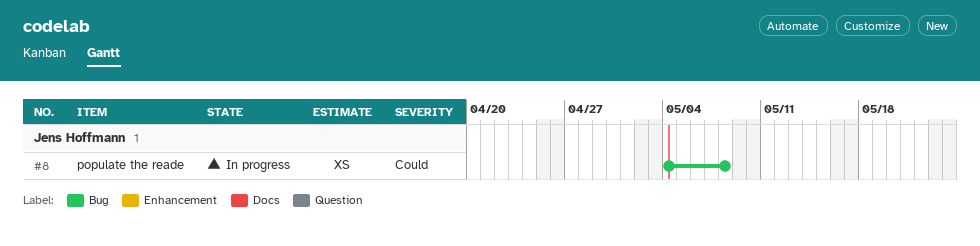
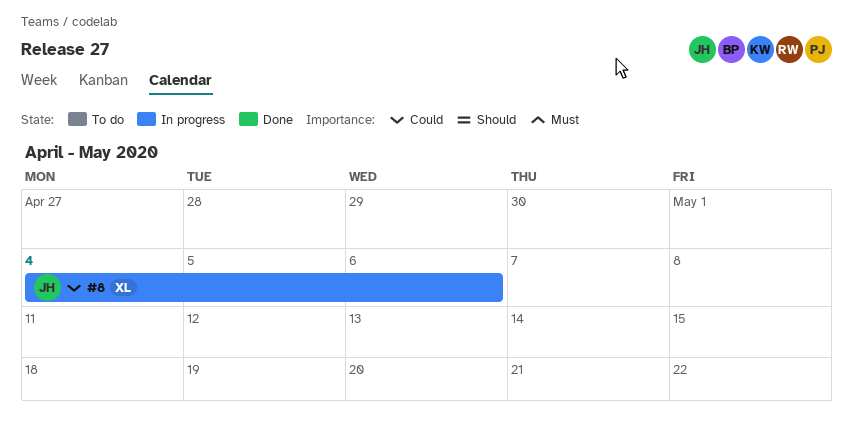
#8, estimate: XS -> XL
#8, due: May 8 -> May 6

